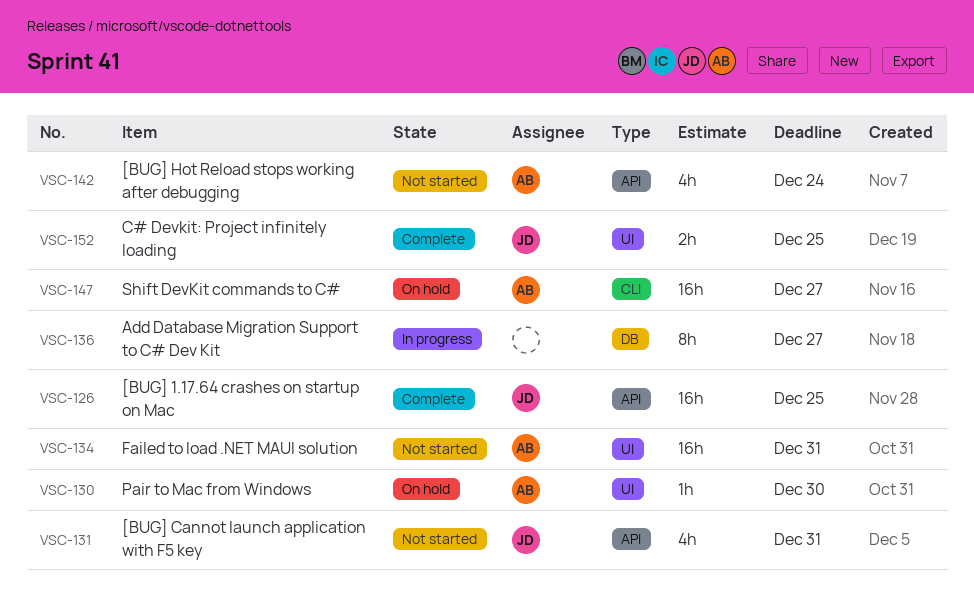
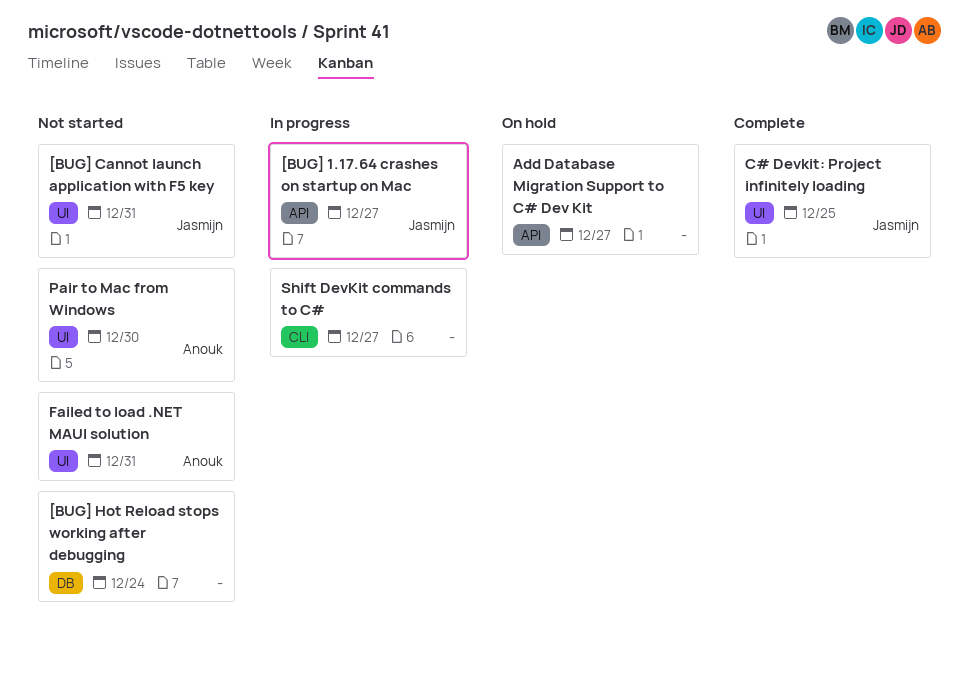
[BUG] 1.17.64 crashes on startup on Mac, status: Complete -> In progress
[BUG] 1.17.64 crashes on startup on Mac, due: Dec 25 -> Dec 27
[BUG] Cannot launch application with F5 key, label: API -> UI
[BUG] Hot Reload stops working after debugging, owner: Anouk -> none
[BUG] Hot Reload stops working after debugging, label: API -> DB
Add Database Migration Support to C# Dev Kit, status: In progress -> On hold
Add Database Migration Support to C# Dev Kit, label: DB -> API
Pair to Mac from Windows, status: On hold -> Not started
Shift DevKit commands to C#, status: On hold -> In progress
Shift DevKit commands to C#, owner: Anouk -> none

